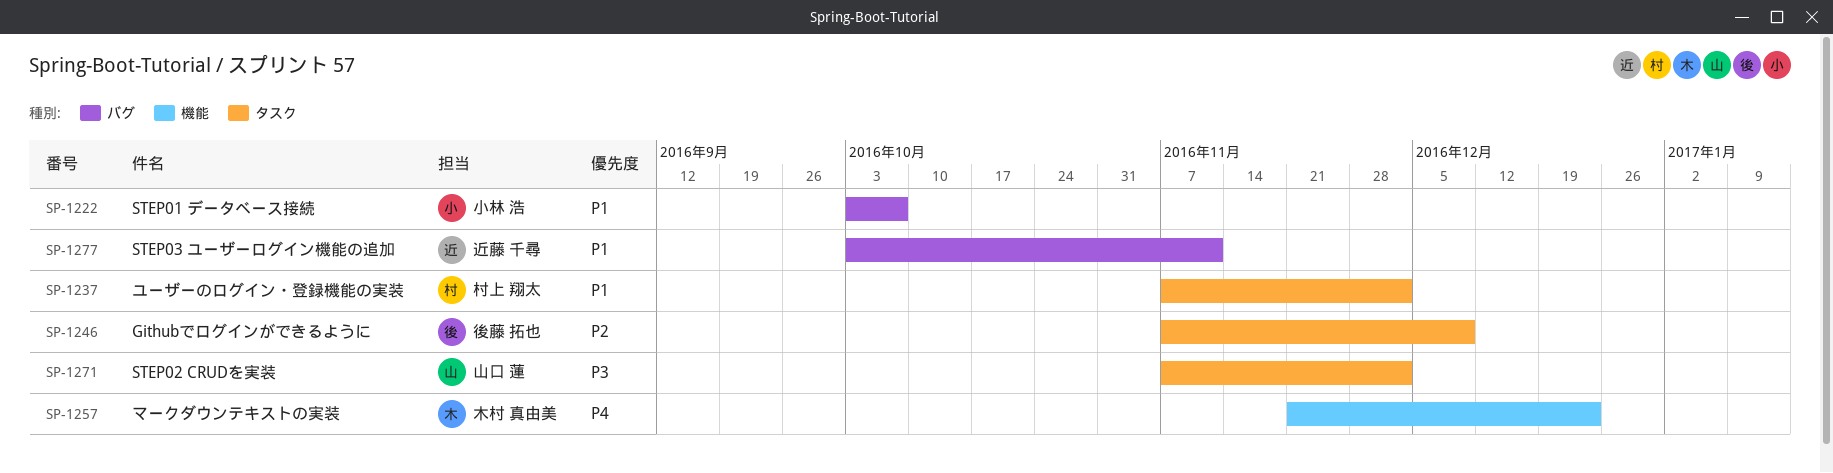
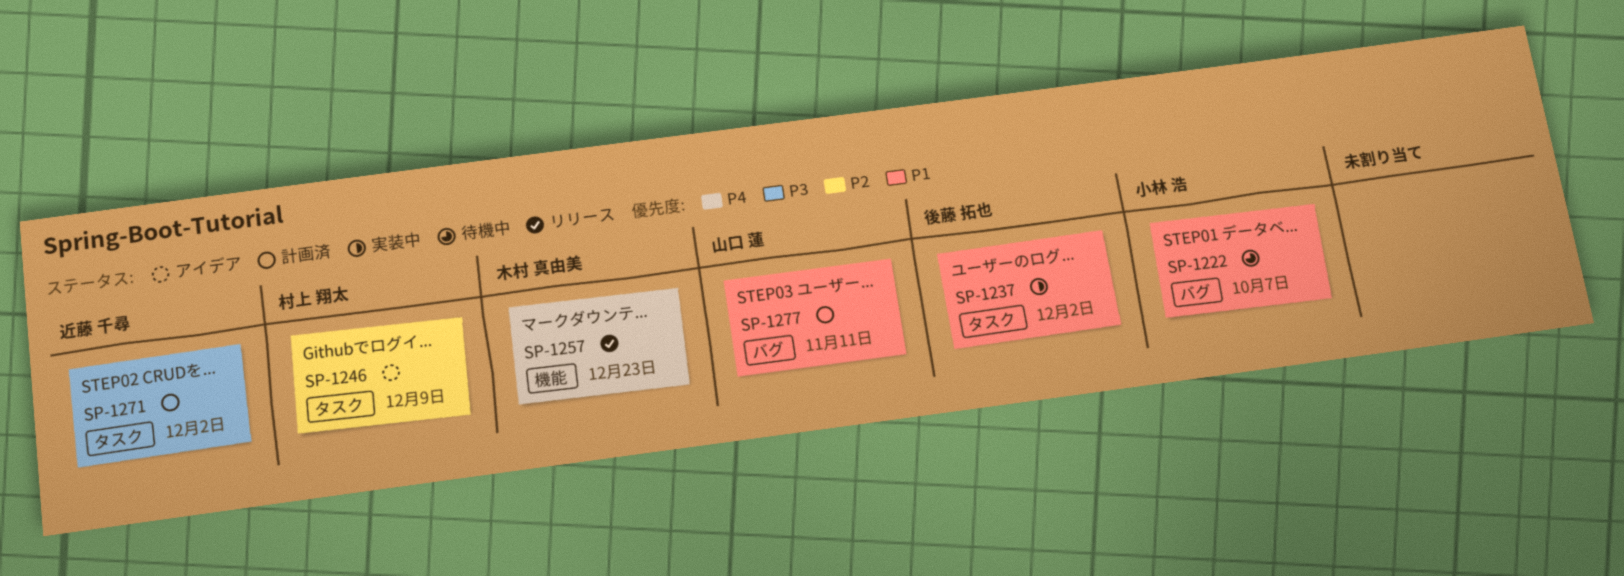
SP-1237, owner: 村上 翔太 -> 後藤 拓也
SP-1246, owner: 後藤 拓也 -> 村上 翔太
SP-1271, owner: 山口 蓮 -> 近藤 千尋
SP-1277, owner: 近藤 千尋 -> 山口 蓮

